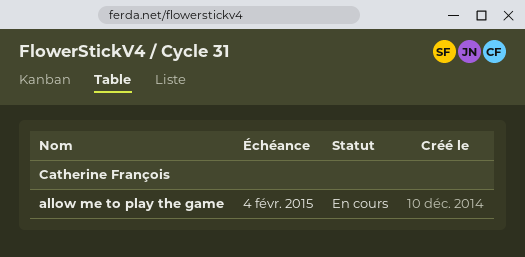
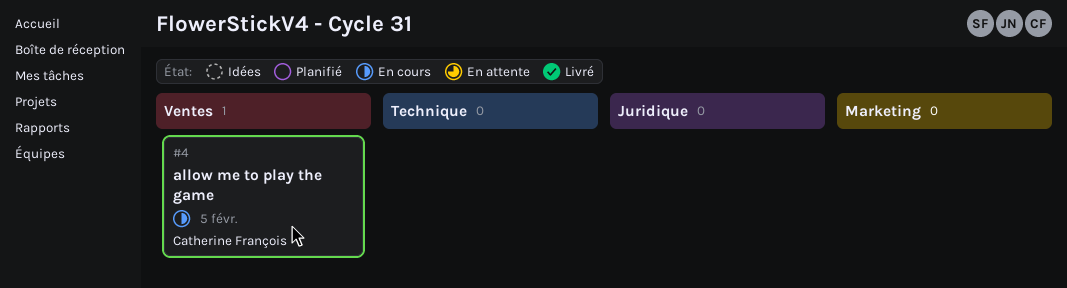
allow me to play the game, due: Feb 4 -> Feb 5

